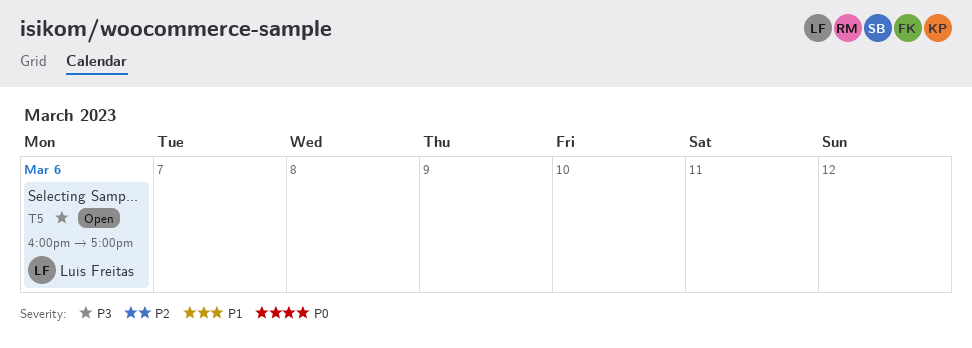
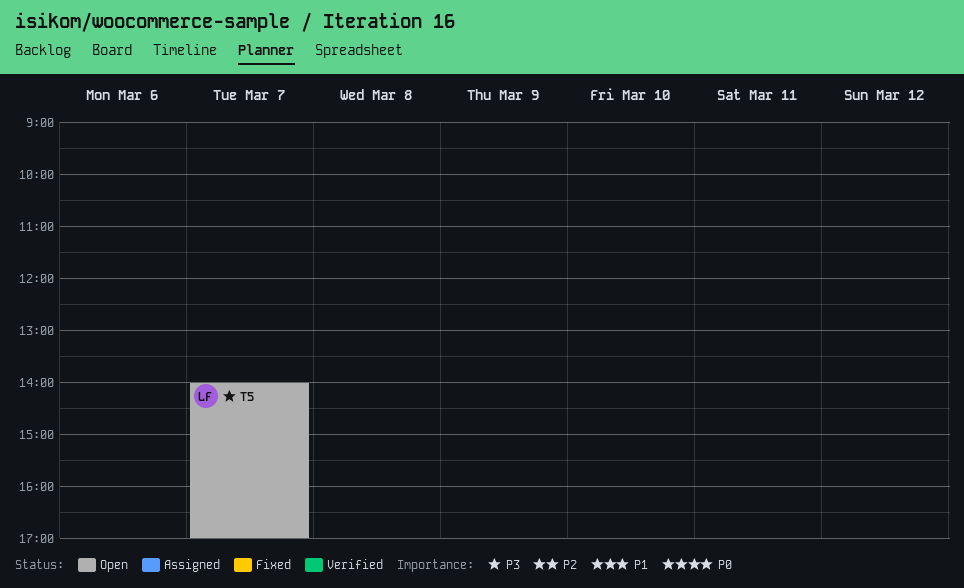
T5, day: Mar 6 -> Mar 7
T5, begins: 16:00 -> 14:00

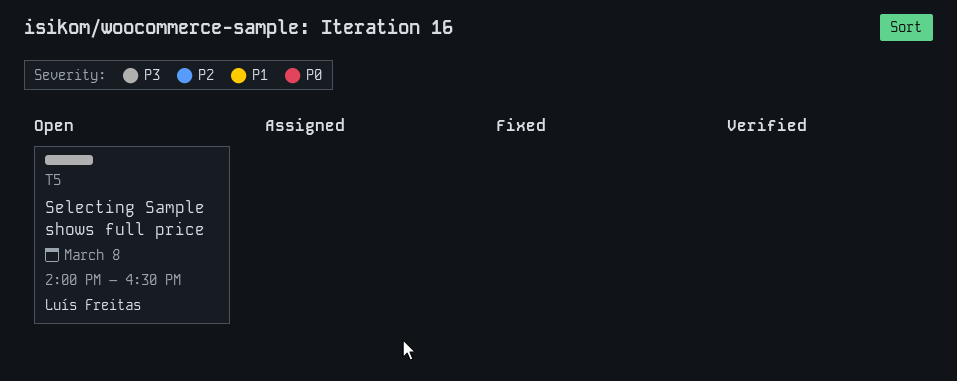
T5, day: Mar 7 -> Mar 8
T5, ends: 17:00 -> 16:30

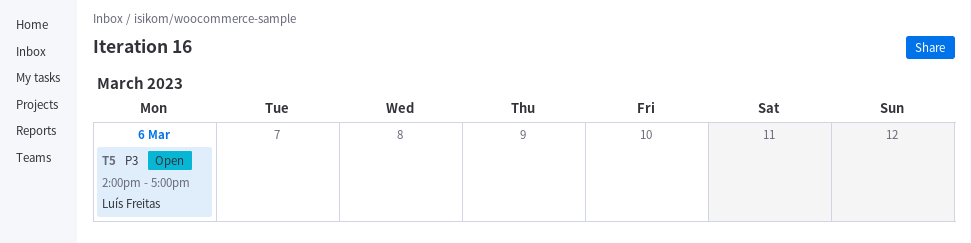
T5, day: Mar 8 -> Mar 6
T5, ends: 16:30 -> 17:00

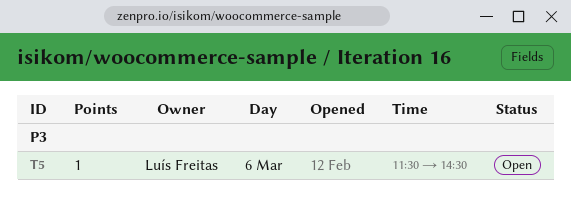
T5, begins: 14:00 -> 11:30
T5, ends: 17:00 -> 14:30

